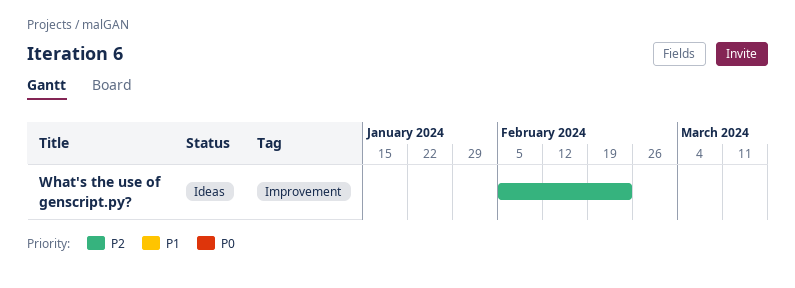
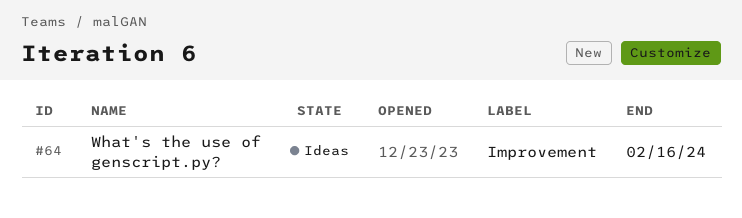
What's the use of genscript.py?, due: Feb 23 -> Feb 16

